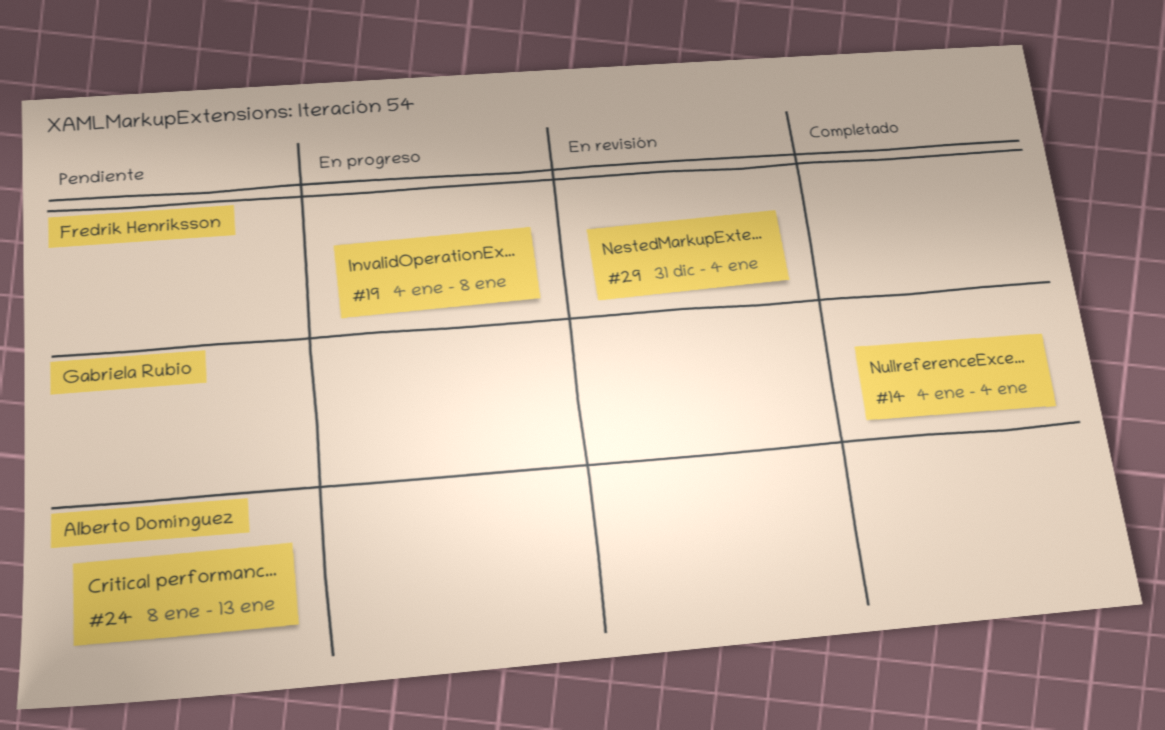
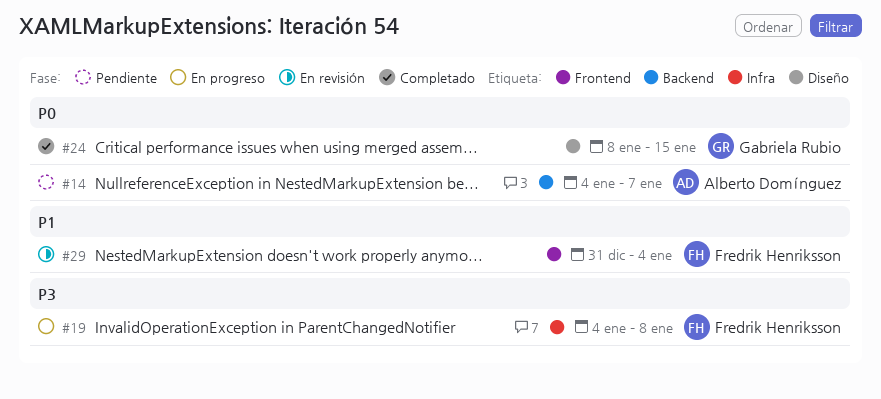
#14, status: Completado -> Pendiente
#14, owner: Gabriela Rubio -> Alberto Domínguez
#14, due: Jan 4 -> Jan 7
#24, status: Pendiente -> Completado
#24, owner: Alberto Domínguez -> Gabriela Rubio
#24, due: Jan 13 -> Jan 15

